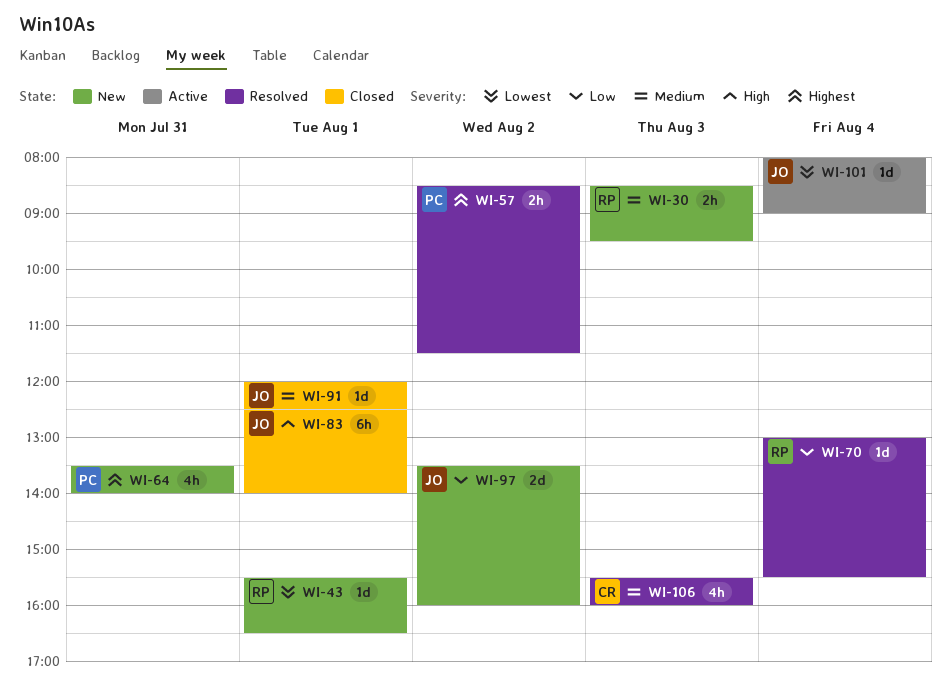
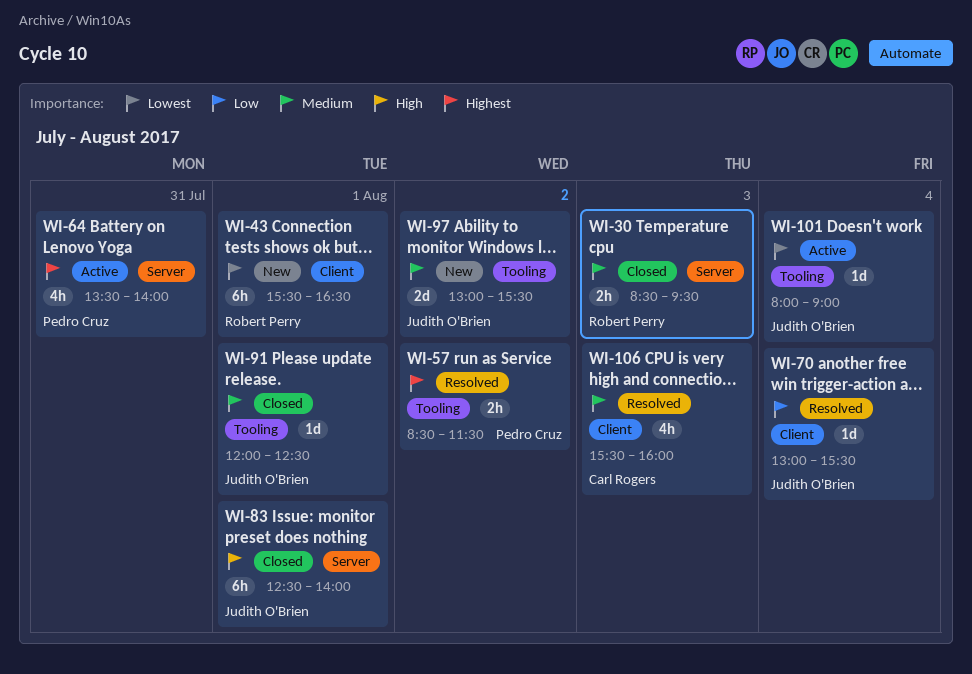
WI-30, status: New -> Closed
WI-43, estimate: 1d -> 6h
WI-64, status: New -> Active
WI-70, owner: Robert Perry -> Judith O'Brien
WI-97, priority: Low -> Medium
WI-97, begins: 13:30 -> 13:00
WI-97, ends: 16:00 -> 15:30

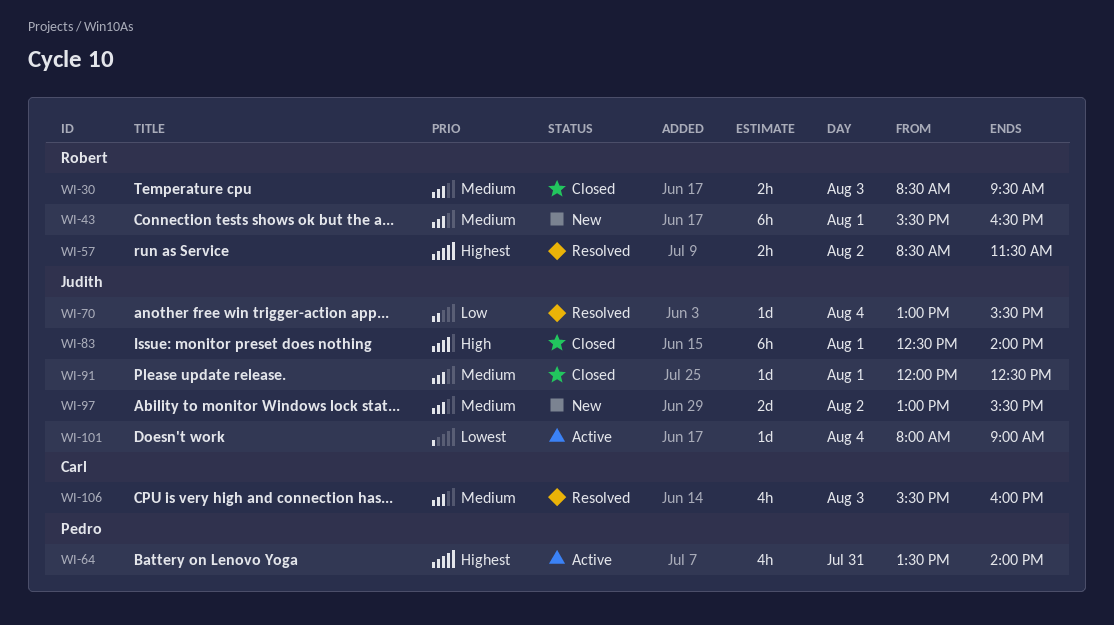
WI-43, priority: Lowest -> Medium
WI-57, owner: Pedro Cruz -> Robert Perry

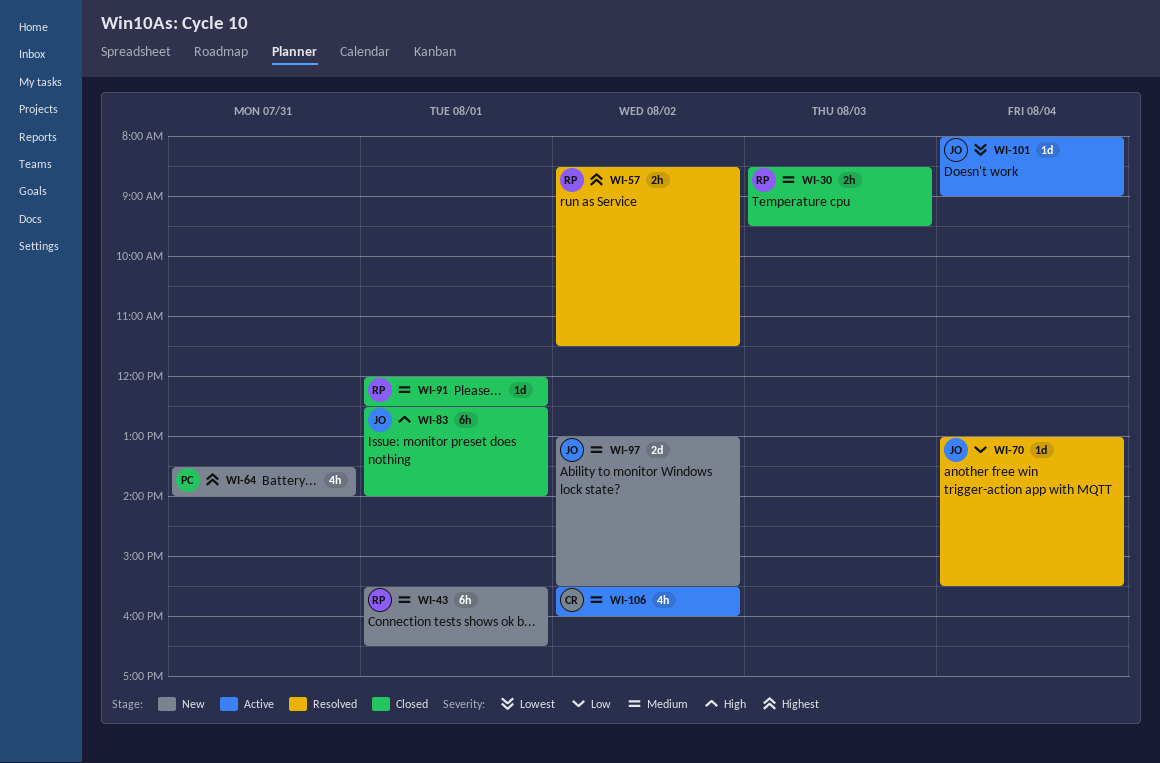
WI-64, status: Active -> New
WI-91, owner: Judith -> Robert
WI-106, status: Resolved -> Active
WI-106, day: Aug 3 -> Aug 2

